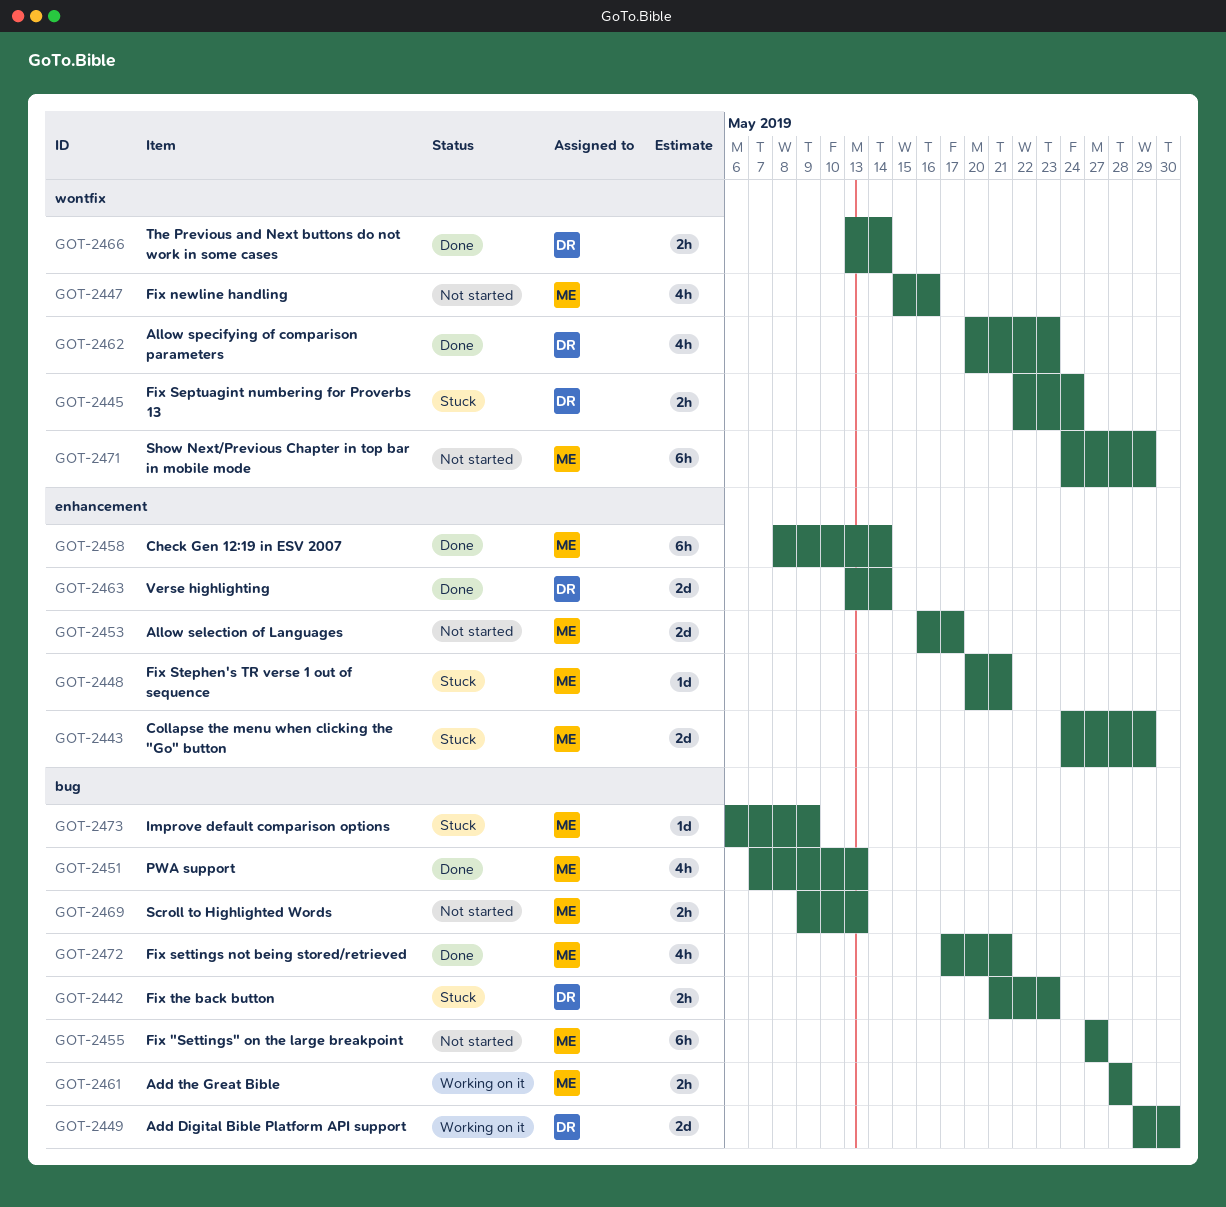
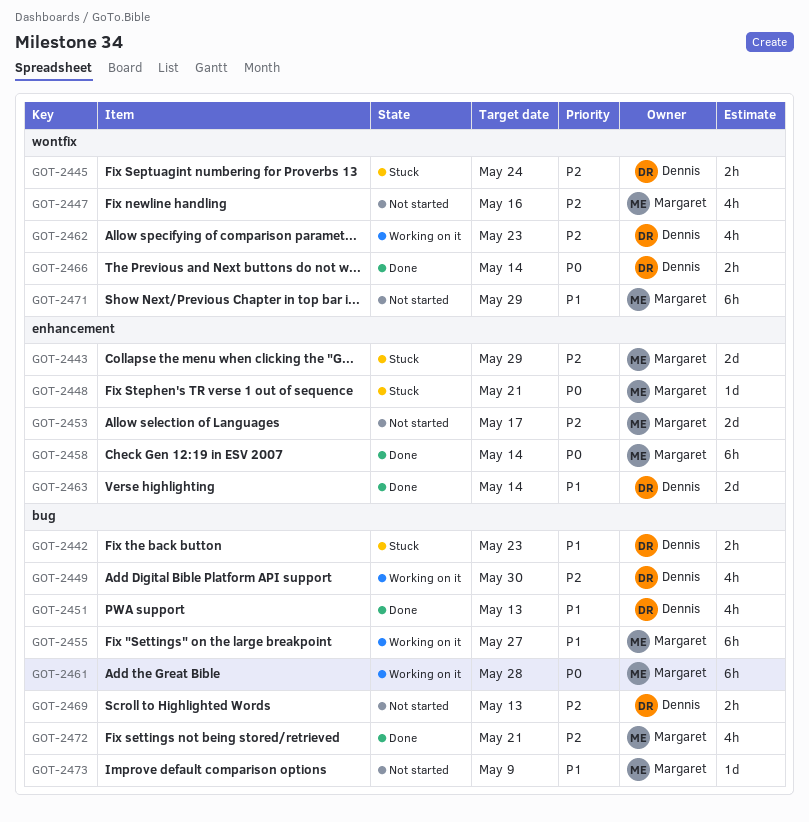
GOT-2449, estimate: 2d -> 4h
GOT-2451, owner: Margaret -> Dennis
GOT-2455, status: Not started -> Working on it
GOT-2461, estimate: 2h -> 6h
GOT-2462, status: Done -> Working on it
GOT-2469, owner: Margaret -> Dennis
GOT-2473, status: Stuck -> Not started

